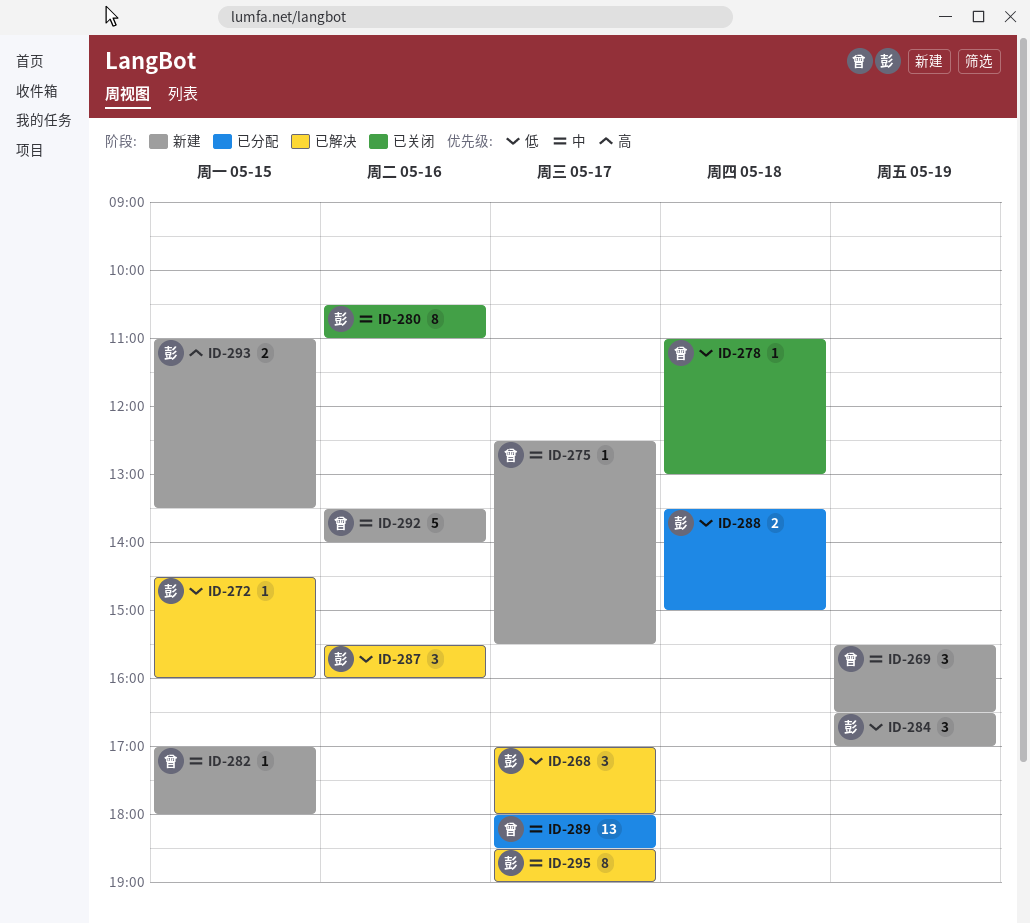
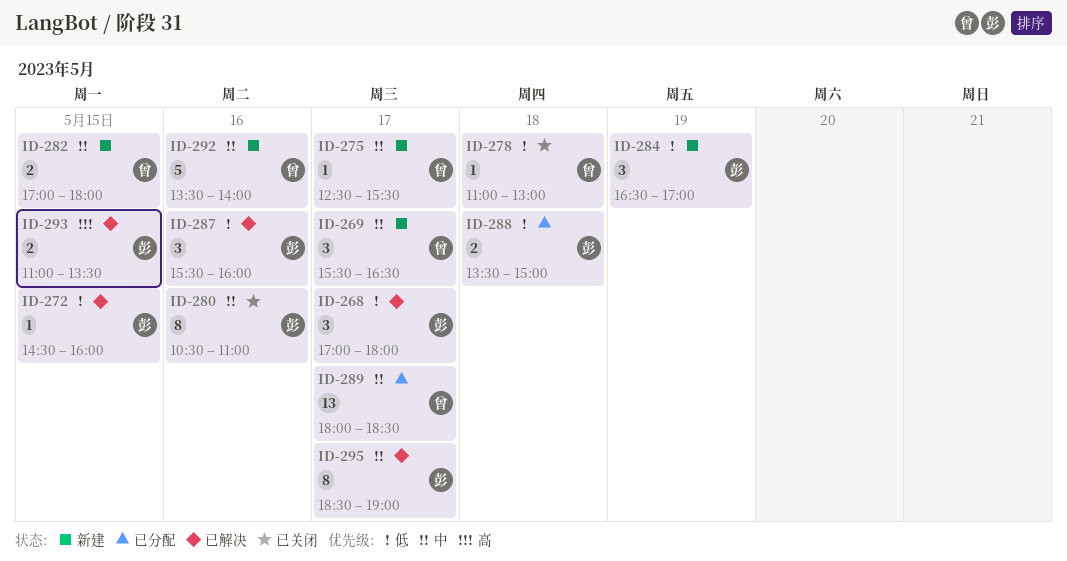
ID-269, day: May 19 -> May 17
ID-282, estimate: 1 -> 2
ID-293, status: 新建 -> 已解决

